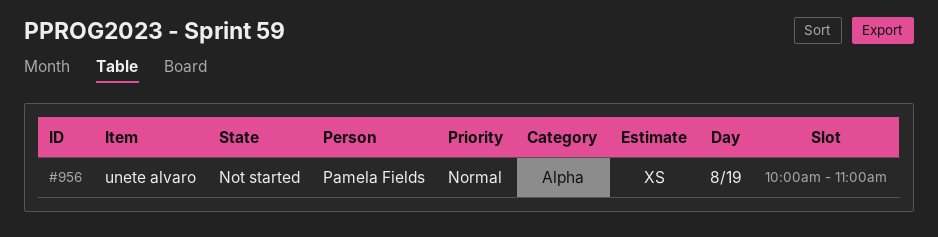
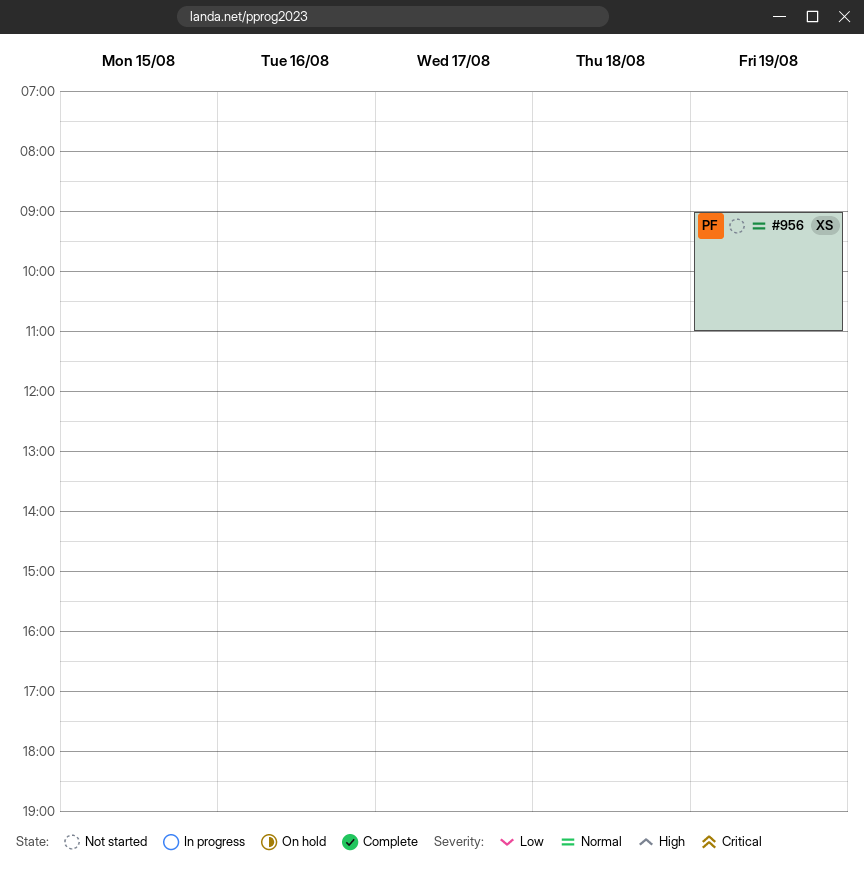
#956, begins: 10:00 -> 09:00

